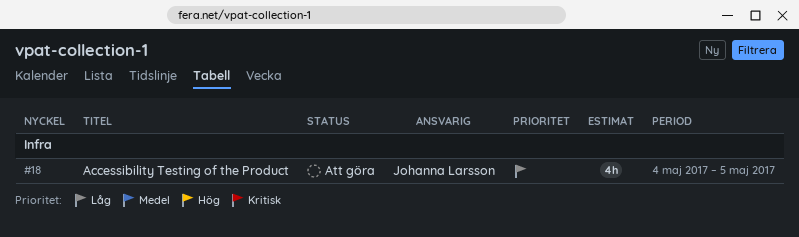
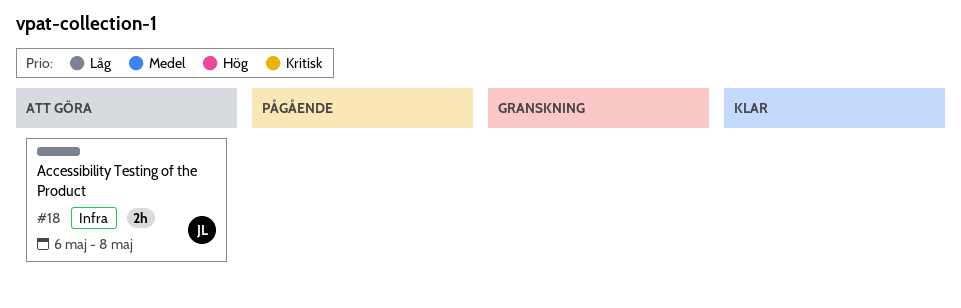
#18, estimate: 4h -> 2h
#18, start: May 4 -> May 6
#18, due: May 5 -> May 8

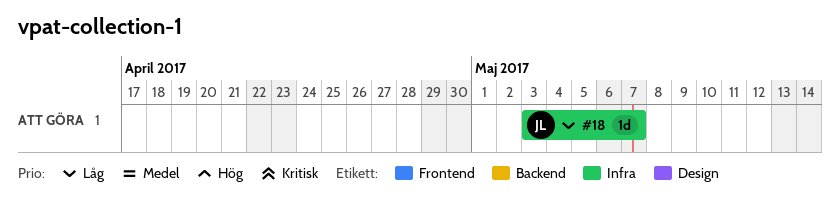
#18, estimate: 2h -> 1d
#18, start: May 6 -> May 3
#18, due: May 8 -> May 7

